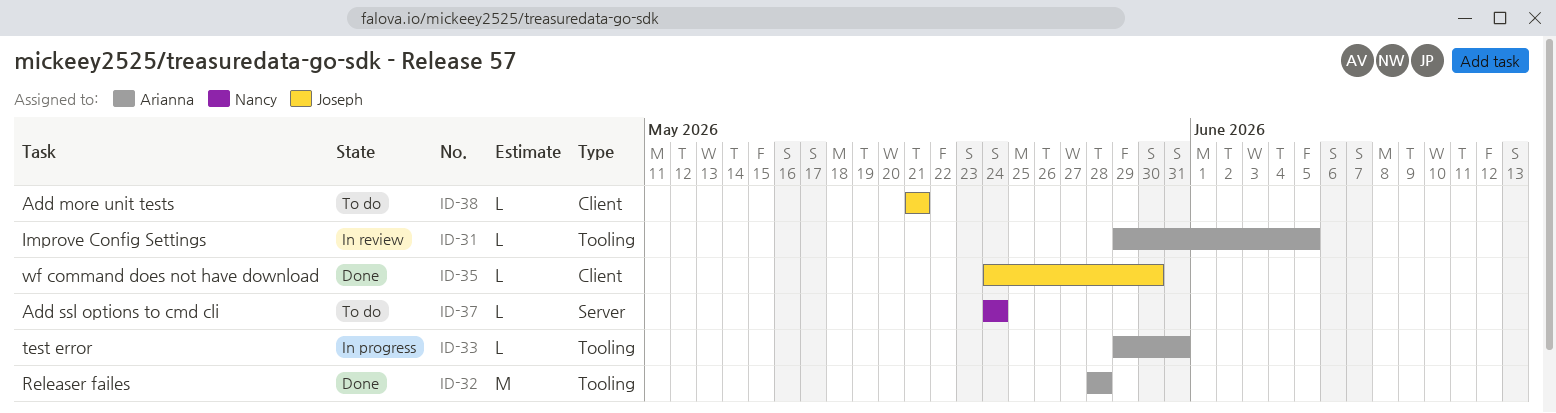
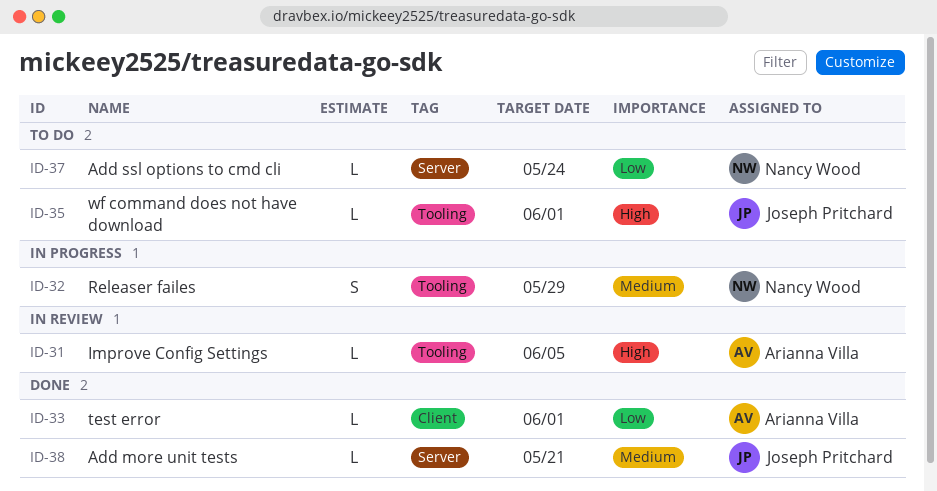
ID-32, status: Done -> In progress
ID-32, owner: Arianna Villa -> Nancy Wood
ID-32, estimate: M -> S
ID-32, due: May 28 -> May 29
ID-33, status: In progress -> Done
ID-33, label: Tooling -> Client
ID-33, due: May 31 -> Jun 1
ID-35, status: Done -> To do
ID-35, label: Client -> Tooling
ID-35, due: May 30 -> Jun 1
ID-38, status: To do -> Done
ID-38, label: Client -> Server

